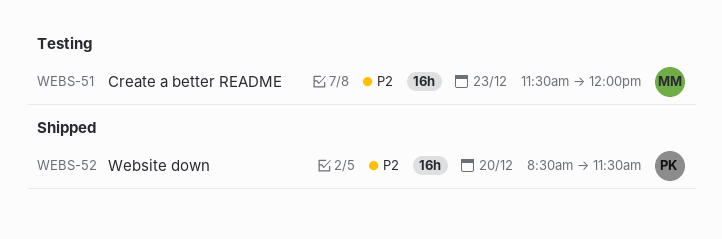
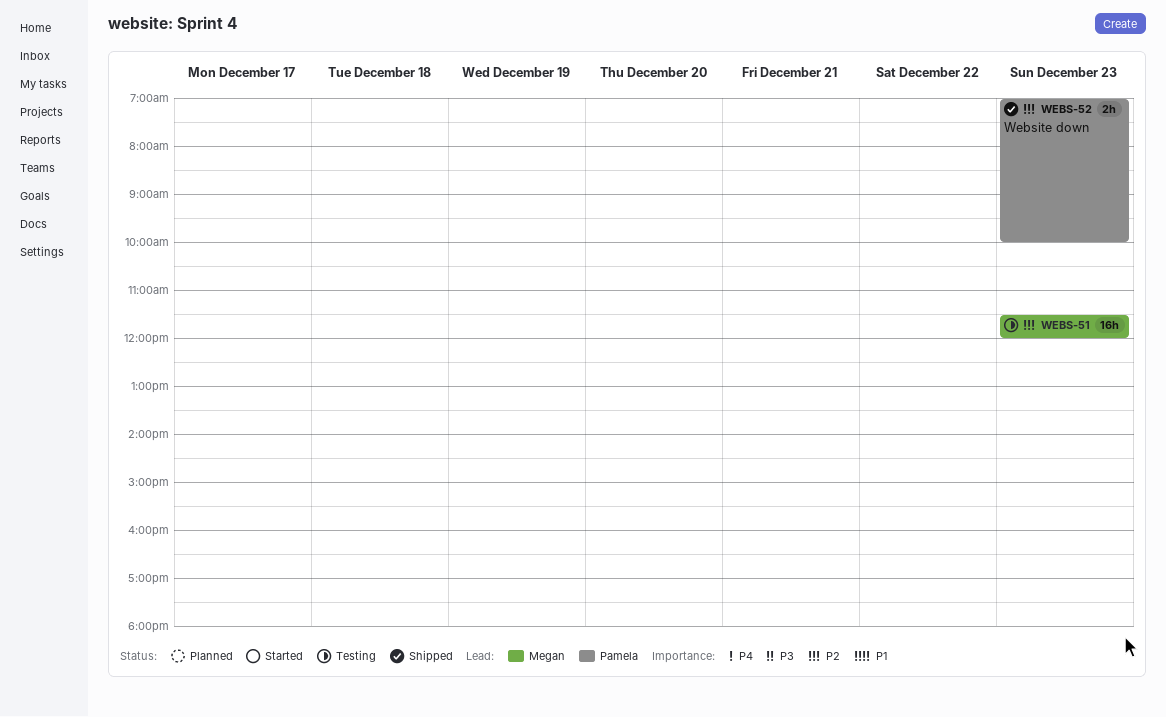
WEBS-52, estimate: 16h -> 2h
WEBS-52, day: Dec 20 -> Dec 23
WEBS-52, begins: 08:30 -> 07:00
WEBS-52, ends: 11:30 -> 10:00

